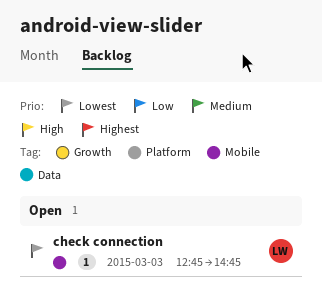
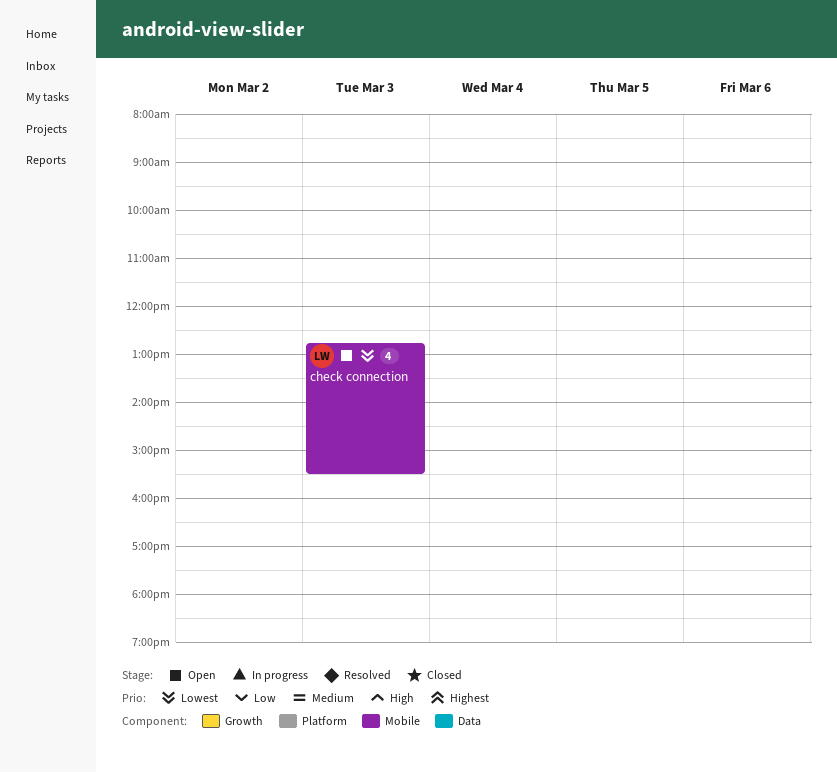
check connection, estimate: 1 -> 4
check connection, ends: 14:45 -> 15:30

